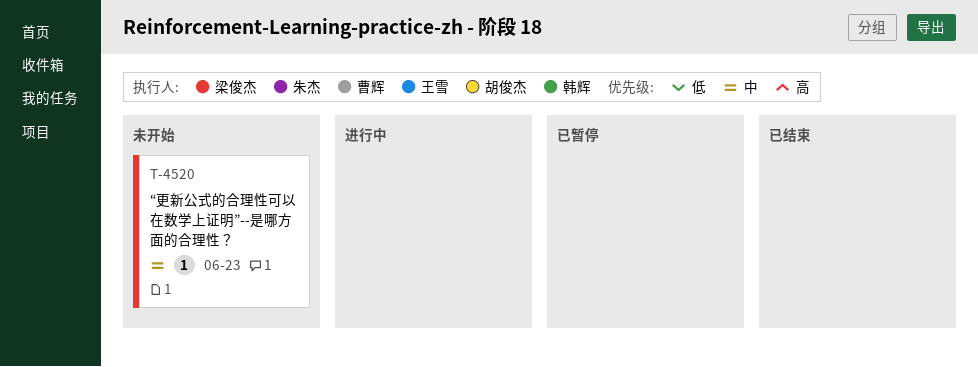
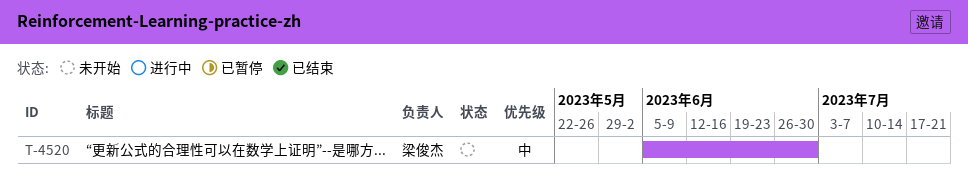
T-4520, due: Jun 23 -> Jun 30

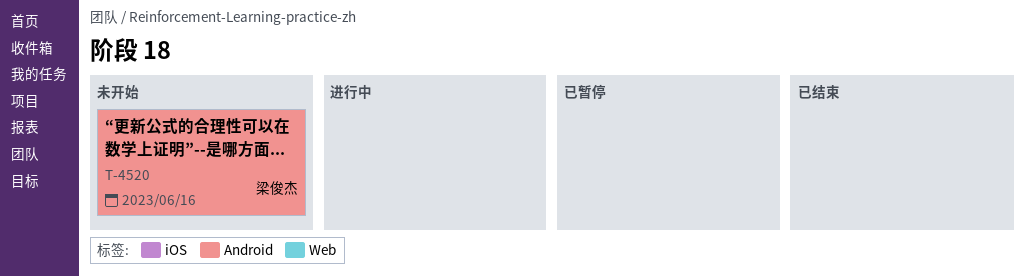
T-4520, due: Jun 30 -> Jun 16

